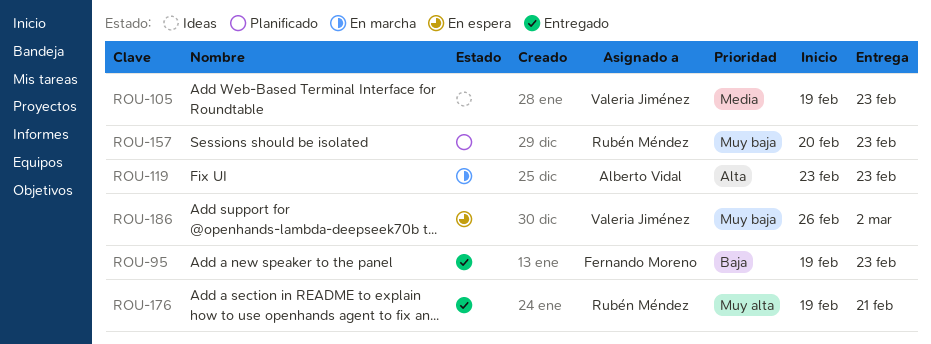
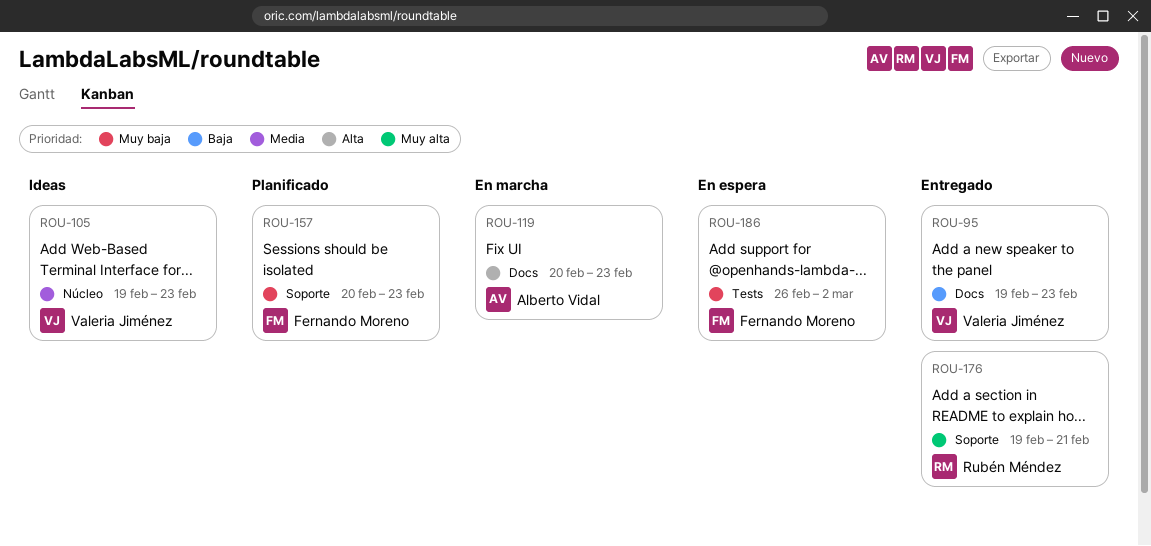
ROU-95, owner: Fernando Moreno -> Valeria Jiménez
ROU-119, start: Feb 23 -> Feb 20
ROU-157, owner: Rubén Méndez -> Fernando Moreno
ROU-186, owner: Valeria Jiménez -> Fernando Moreno

